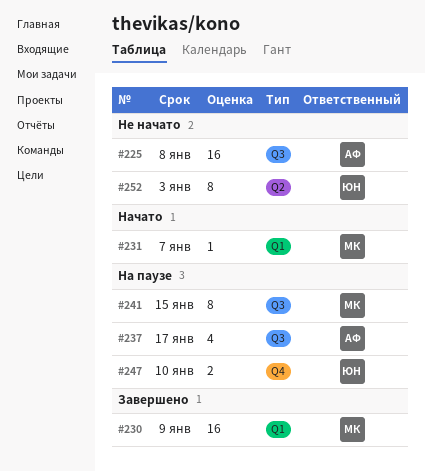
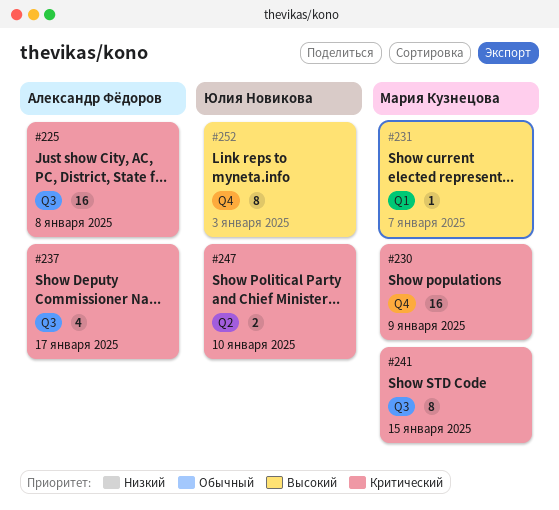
#230, label: Q1 -> Q4
#247, label: Q4 -> Q2
#252, label: Q2 -> Q4

